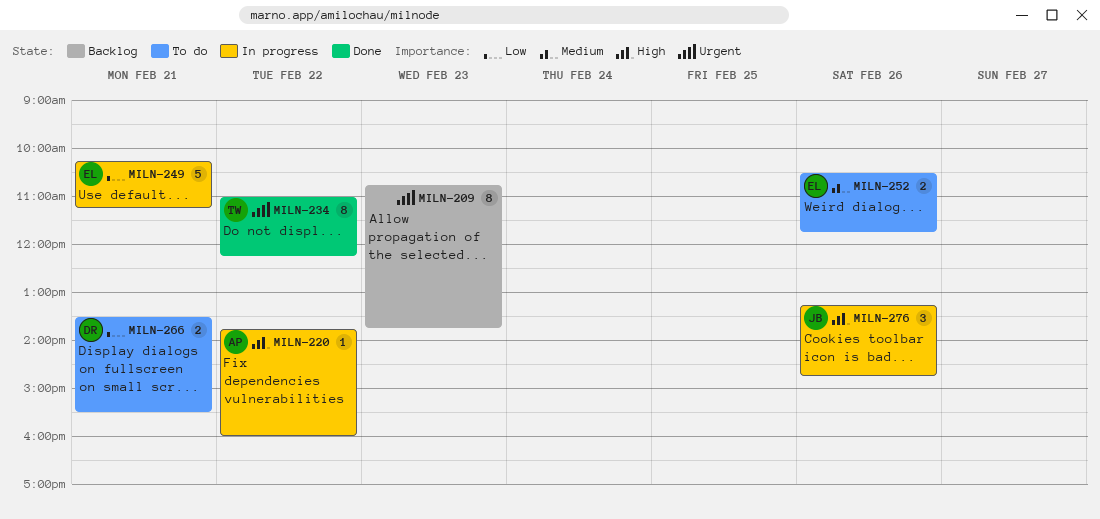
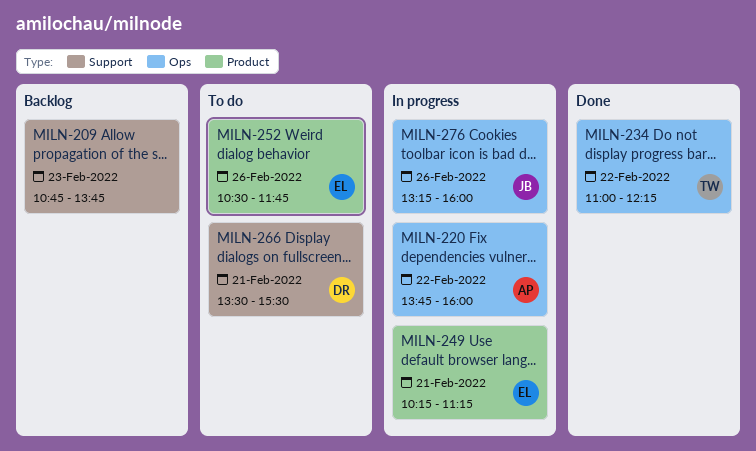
MILN-276, ends: 14:45 -> 16:00

